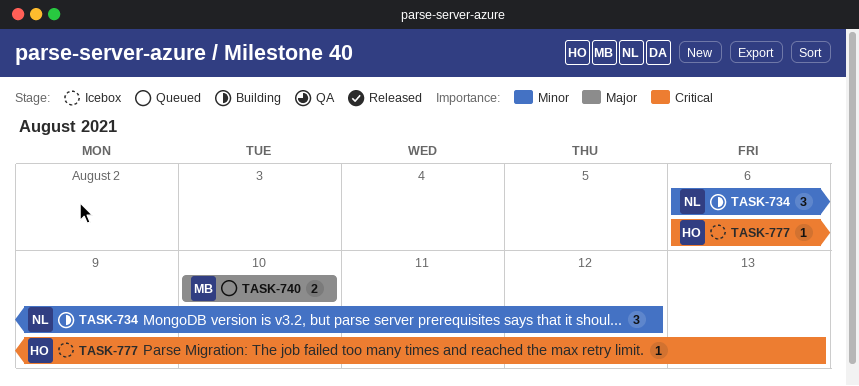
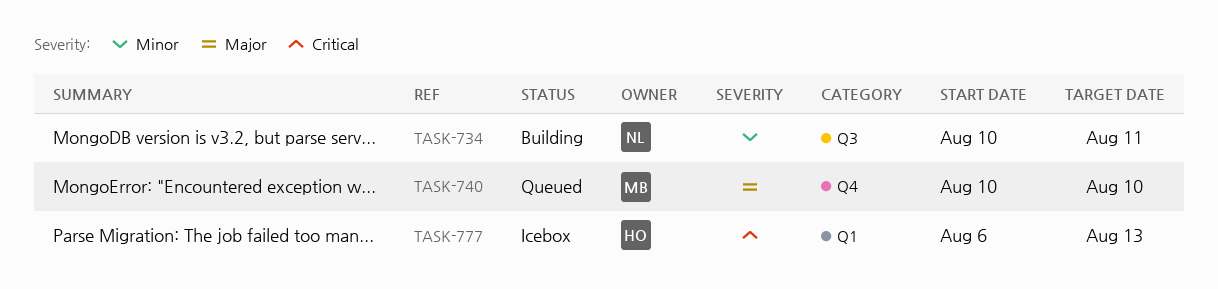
TASK-734, start: Aug 6 -> Aug 10
TASK-734, due: Aug 12 -> Aug 11

